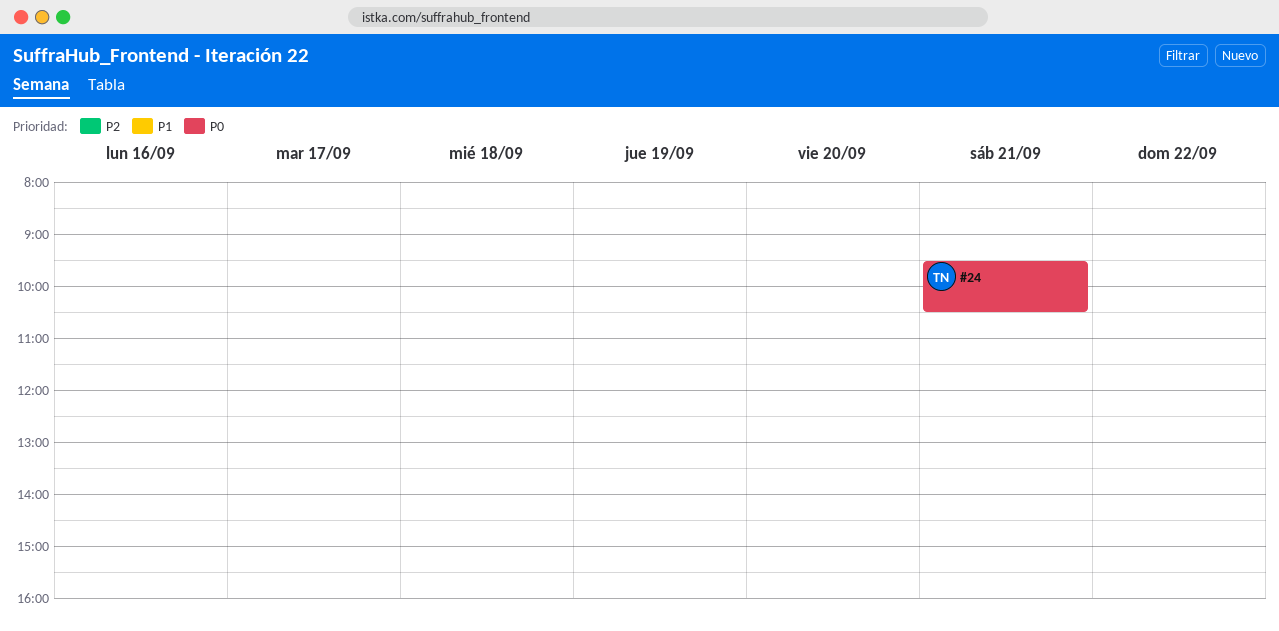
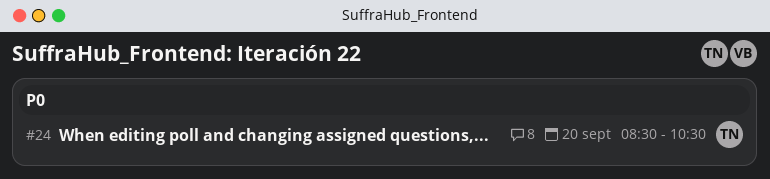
#24, day: Sep 21 -> Sep 20
#24, begins: 09:30 -> 08:30

